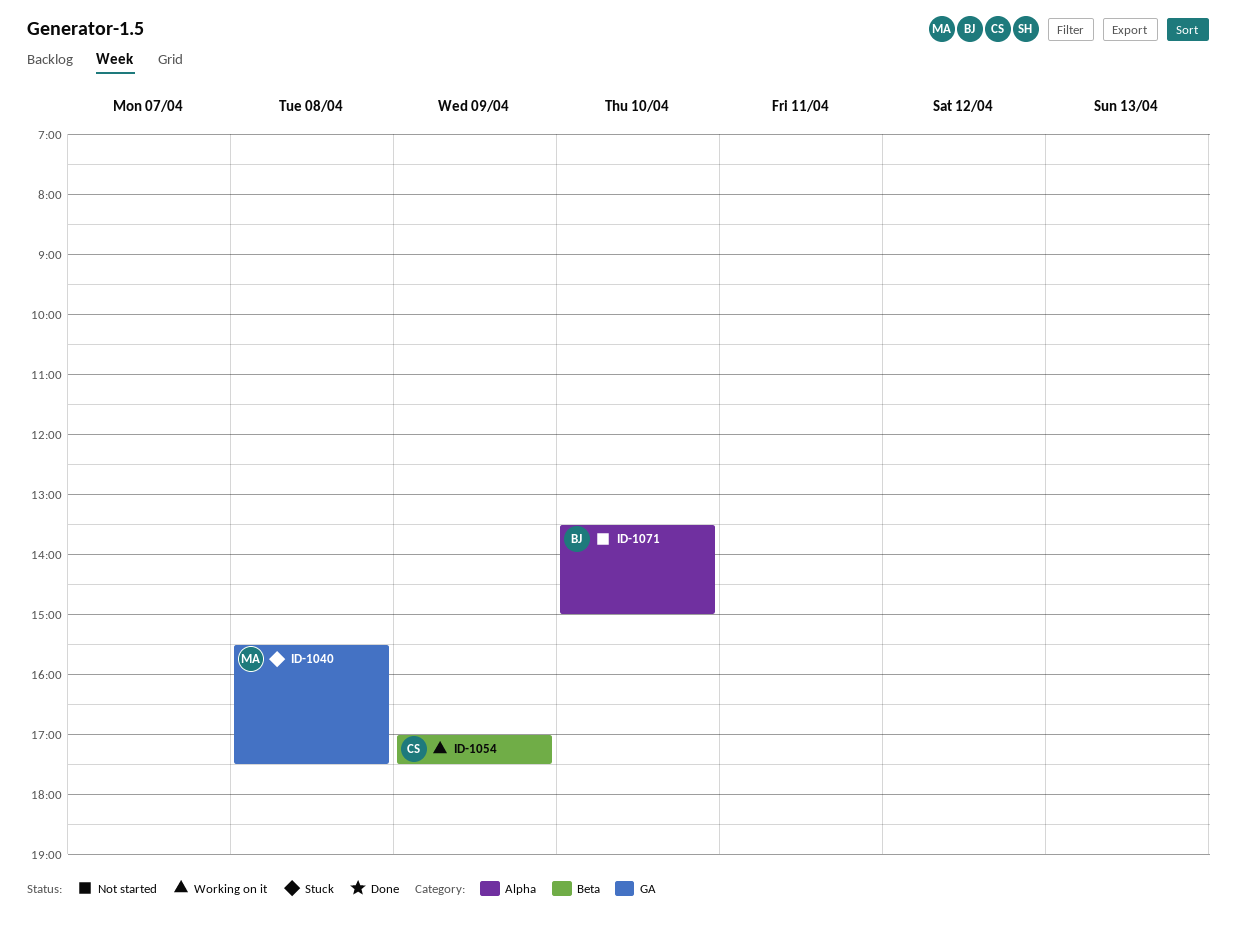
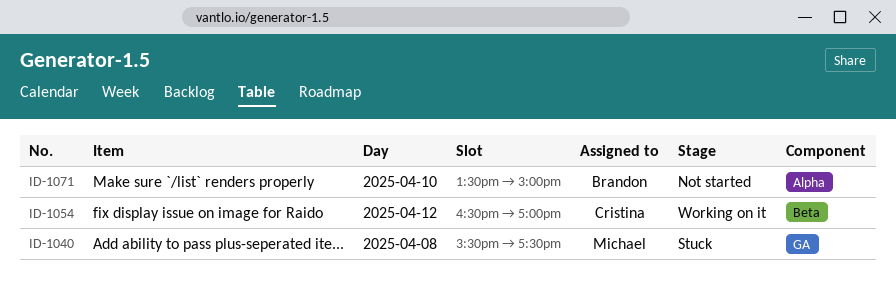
ID-1054, day: Apr 9 -> Apr 12
ID-1054, begins: 17:00 -> 16:30
ID-1054, ends: 17:30 -> 17:00

